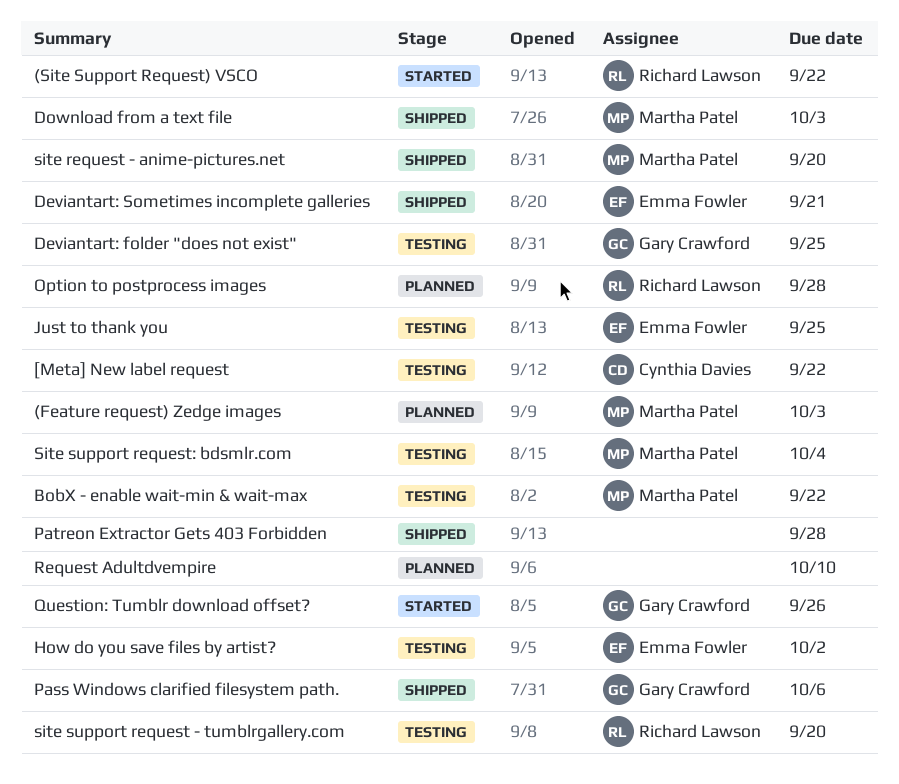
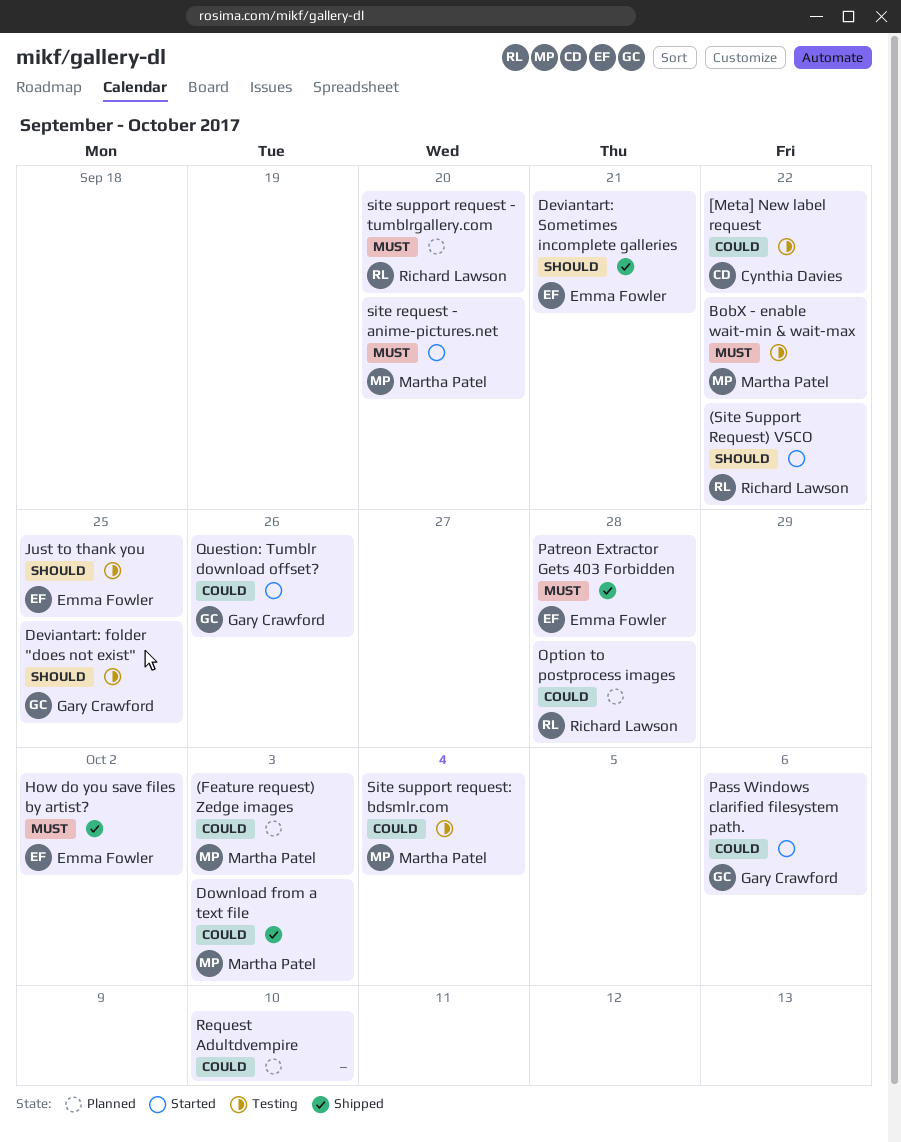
How do you save files by artist?, status: Testing -> Shipped
Pass Windows clarified filesystem path., status: Shipped -> Started
Patreon Extractor Gets 403 Forbidden, owner: none -> Emma Fowler
site request - anime-pictures.net, status: Shipped -> Started
site support request - tumblrgallery.com, status: Testing -> Planned

